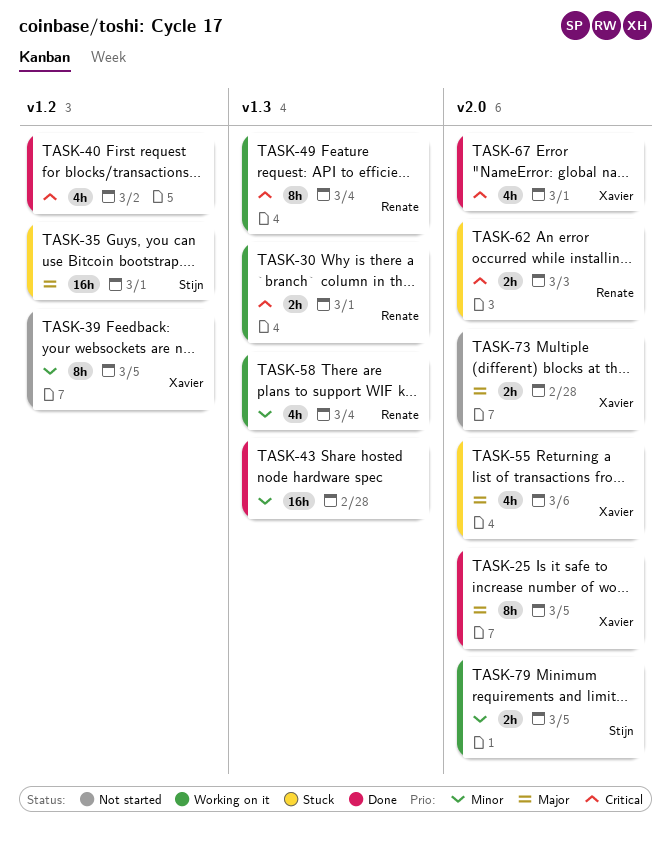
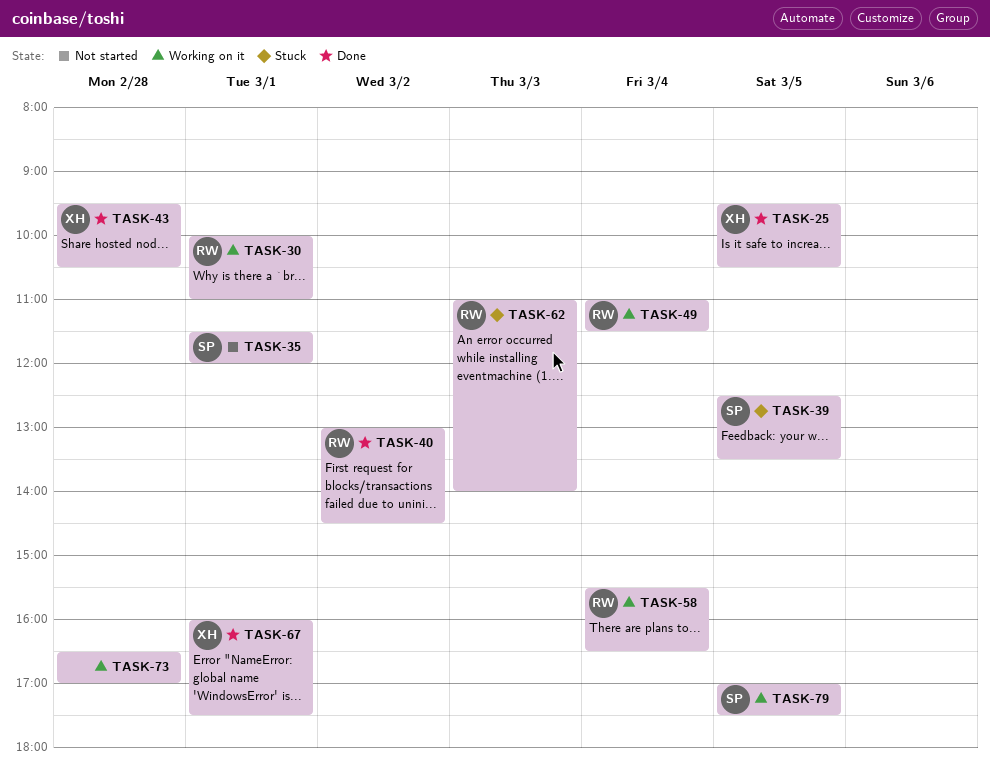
TASK-35, status: Stuck -> Not started
TASK-39, status: Not started -> Stuck
TASK-39, owner: Xavier -> Stijn
TASK-40, owner: none -> Renate
TASK-43, owner: none -> Xavier
TASK-55: present -> none
TASK-73, status: Not started -> Working on it
TASK-73, owner: Xavier -> none

